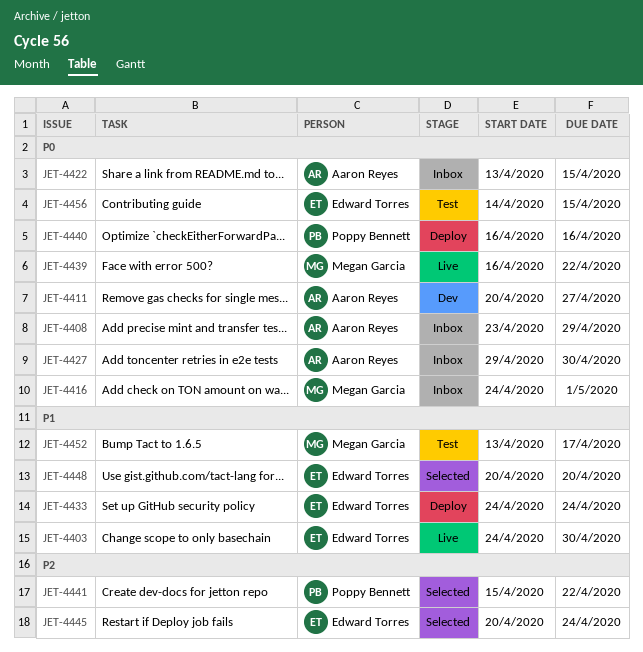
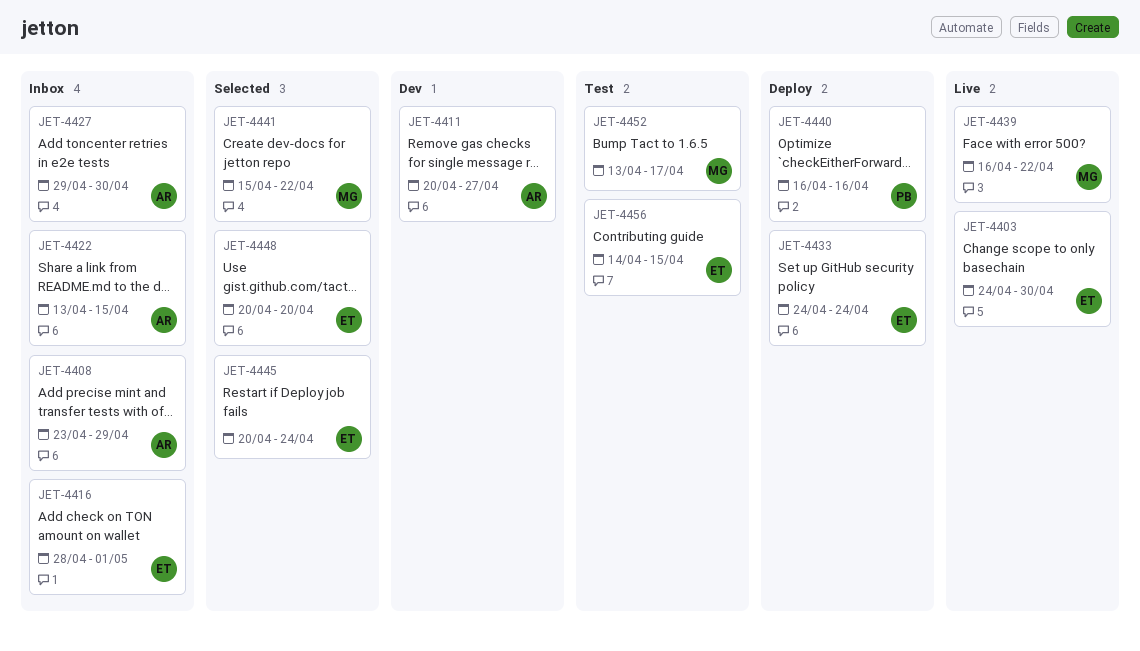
JET-4416, owner: Megan Garcia -> Edward Torres
JET-4416, start: Apr 24 -> Apr 28
JET-4441, owner: Poppy Bennett -> Megan Garcia

